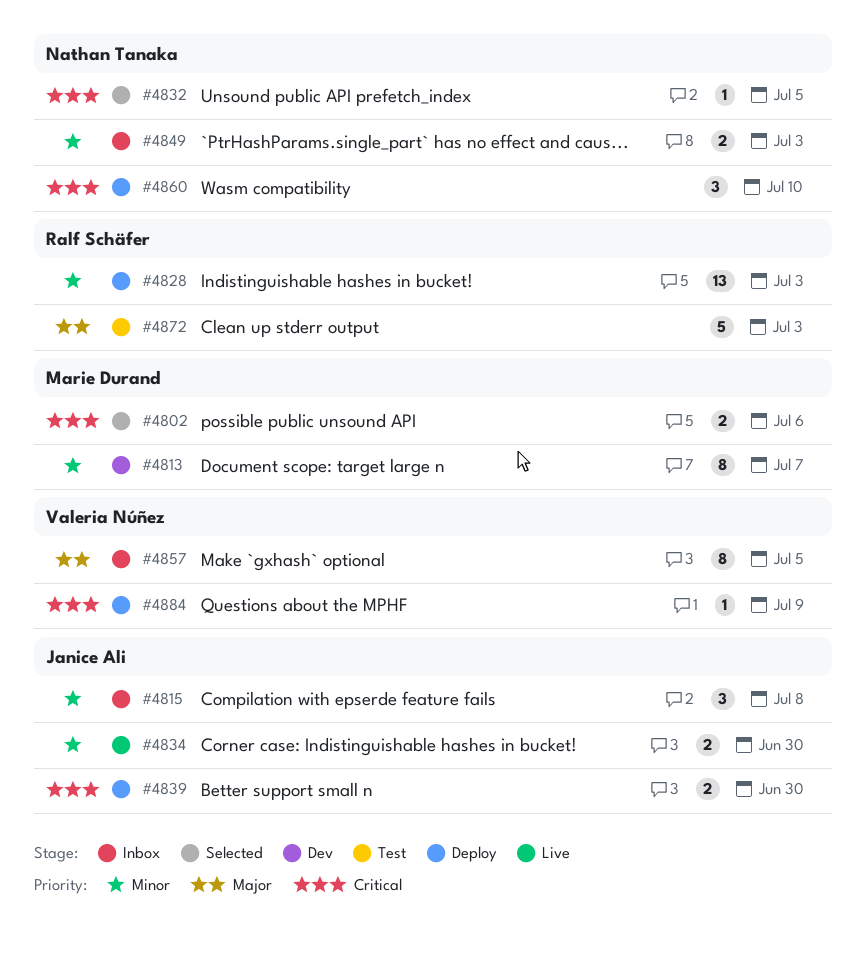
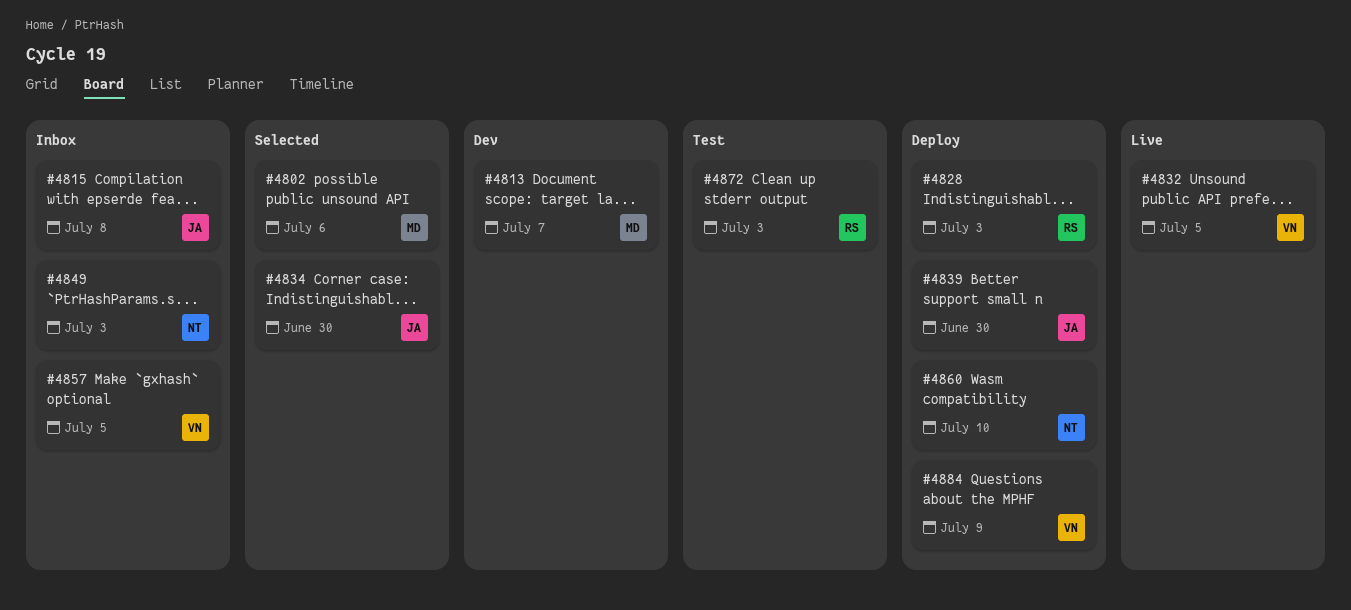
#4832, status: Selected -> Live
#4832, owner: Nathan Tanaka -> Valeria Núñez
#4834, status: Live -> Selected

